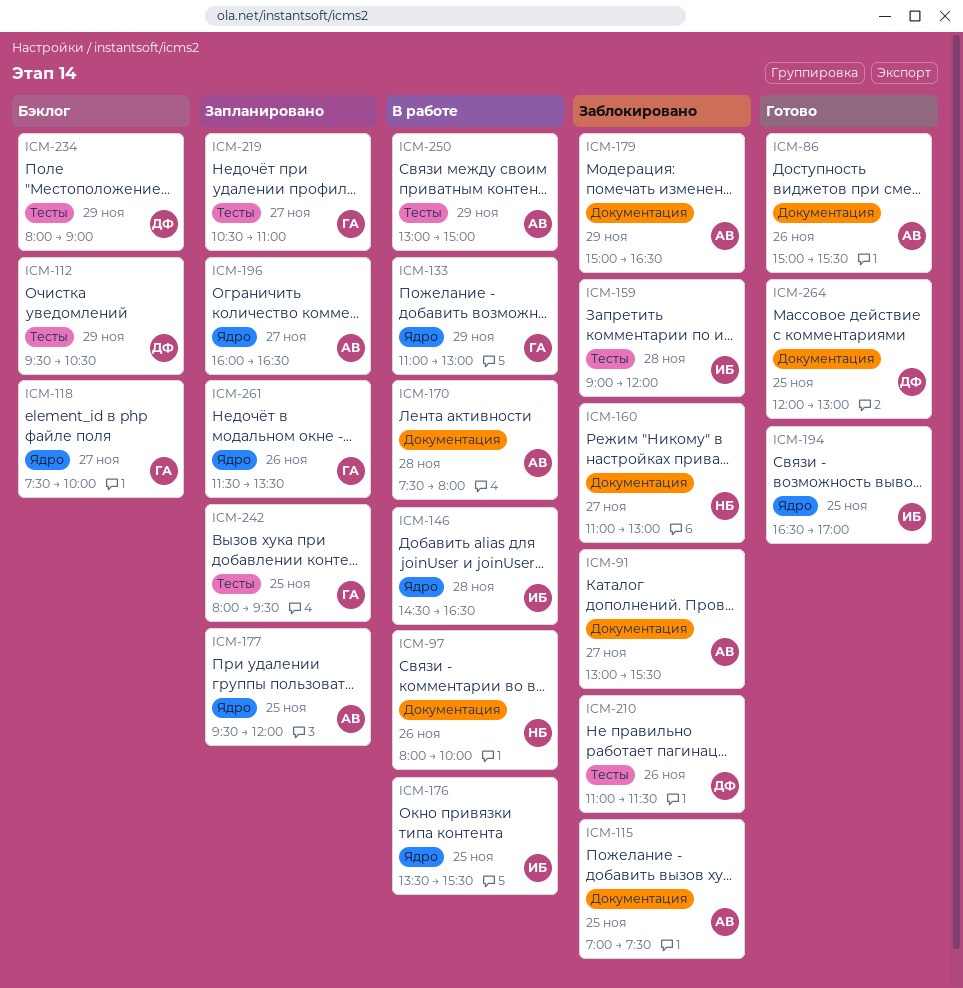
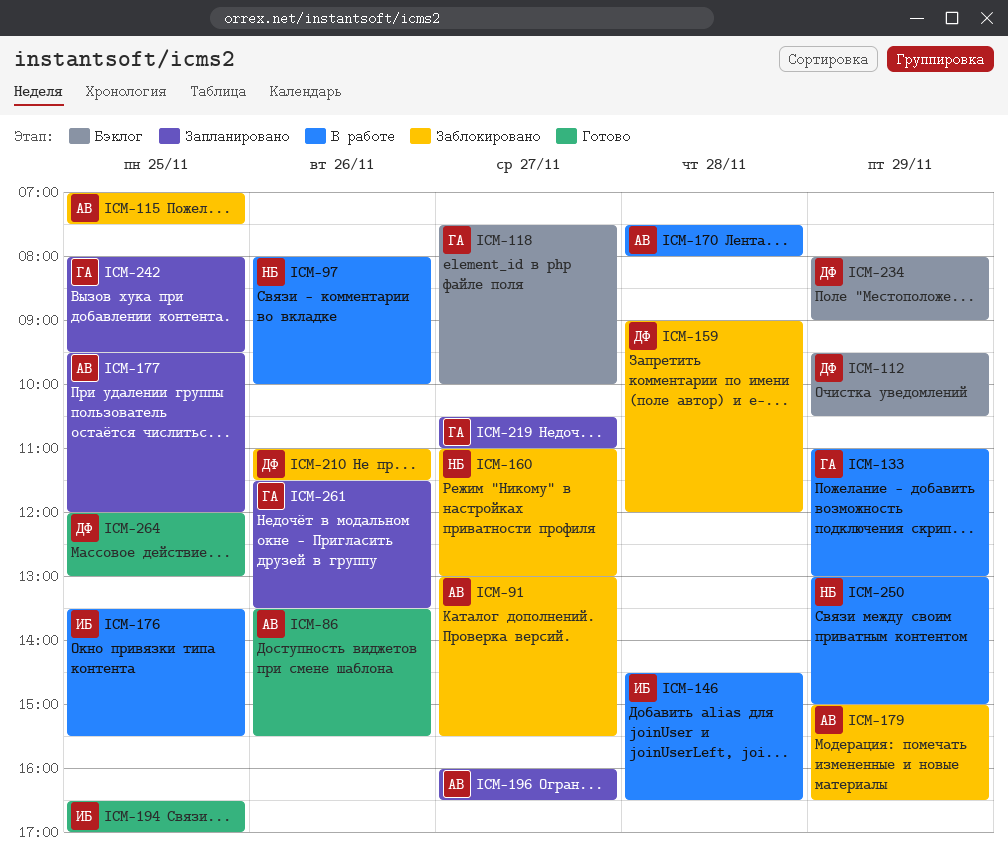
ICM-86, begins: 15:00 -> 13:30
ICM-159, owner: ИБ -> ДФ
ICM-250, owner: АВ -> НБ

